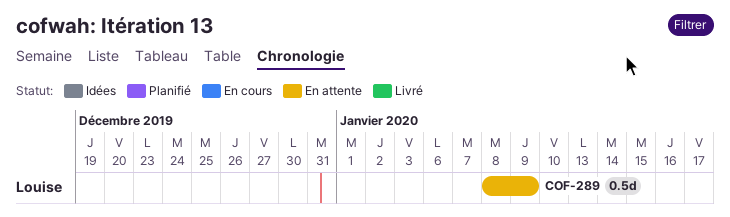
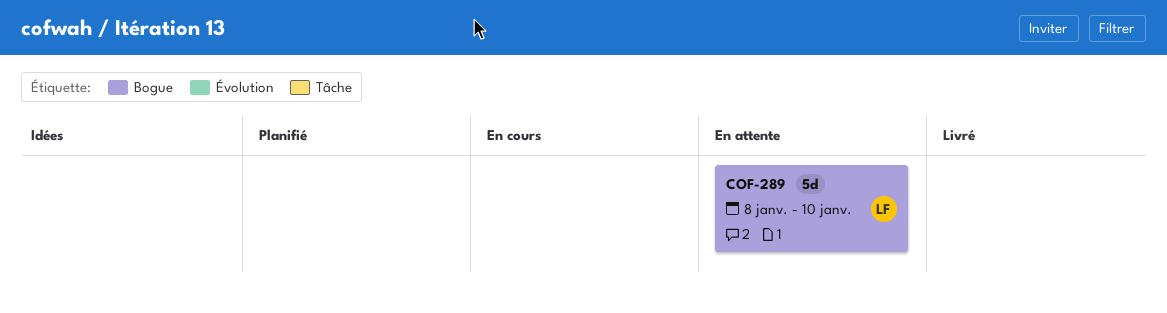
COF-289, estimate: 0.5d -> 5d
COF-289, due: Jan 9 -> Jan 10

